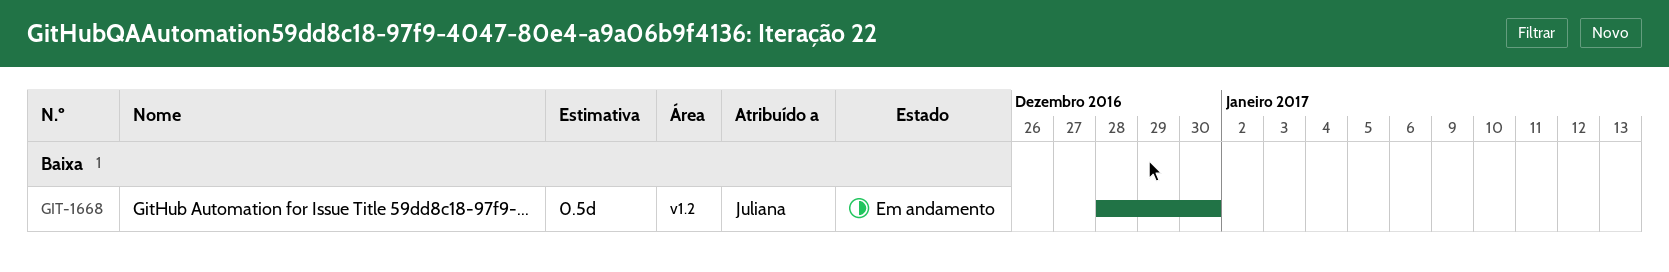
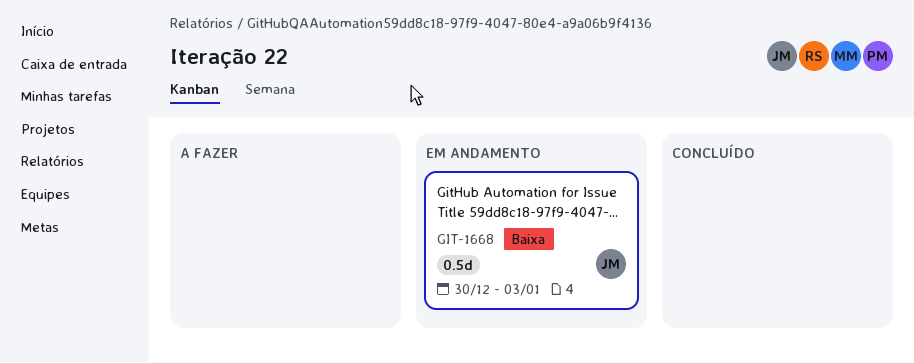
GIT-1668, start: Dec 28 -> Dec 30
GIT-1668, due: Dec 30 -> Jan 3

